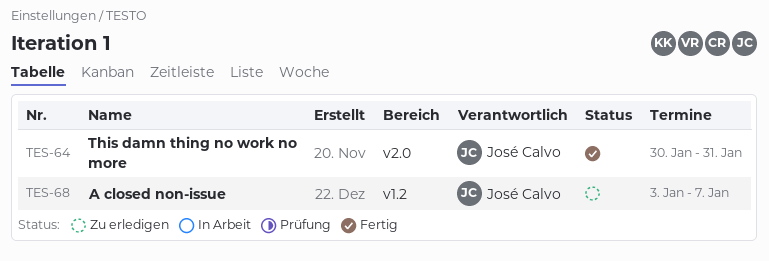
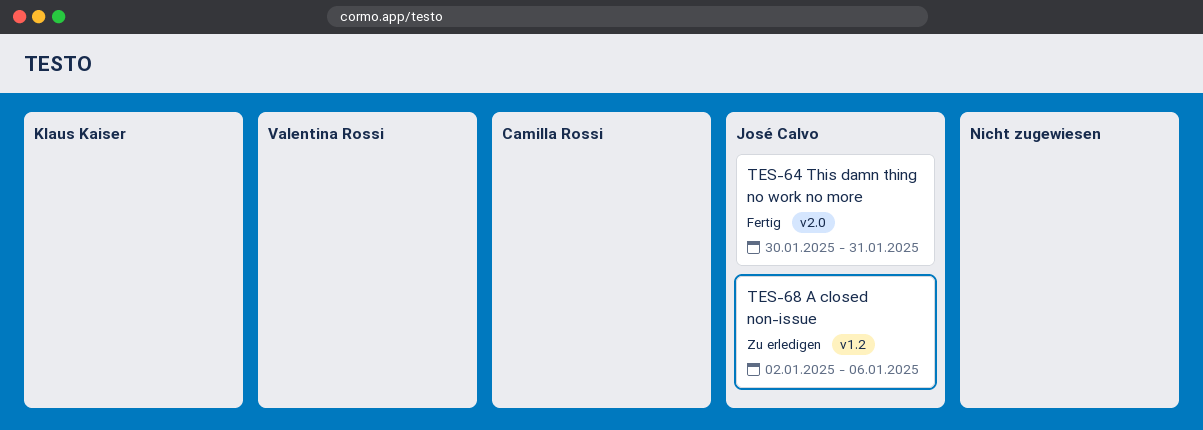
TES-68, start: Jan 3 -> Jan 2
TES-68, due: Jan 7 -> Jan 6

